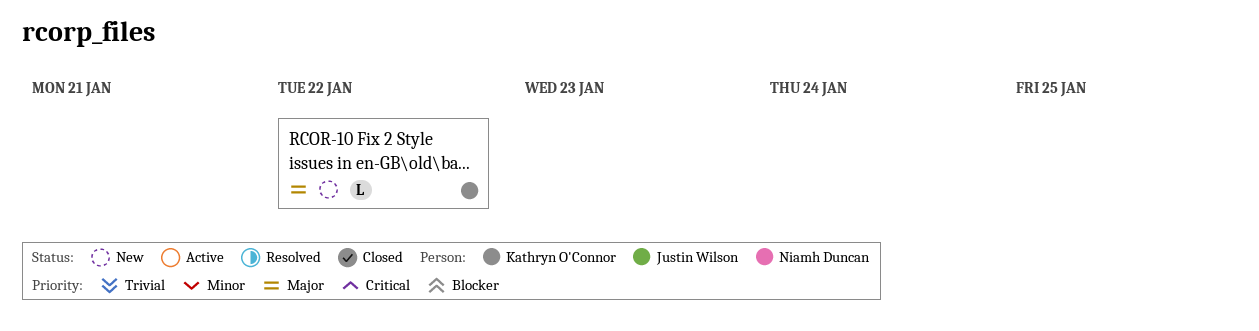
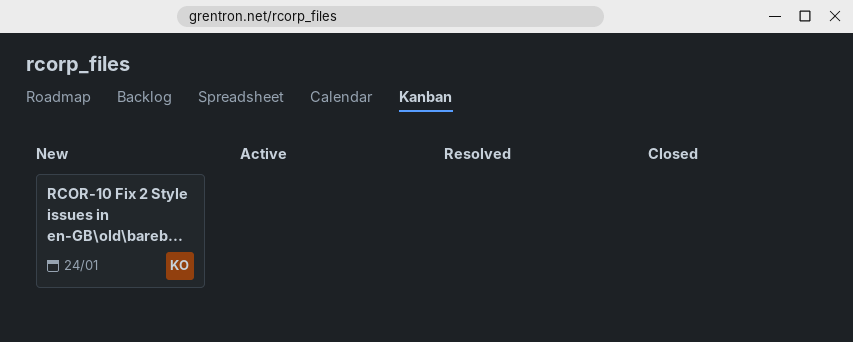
RCOR-10, due: Jan 22 -> Jan 24

